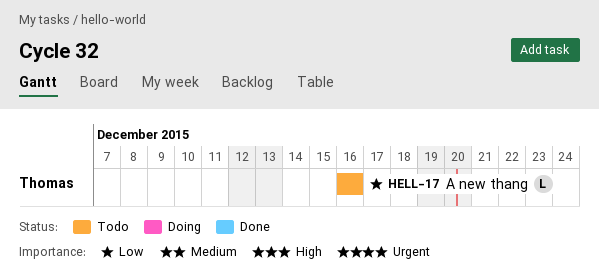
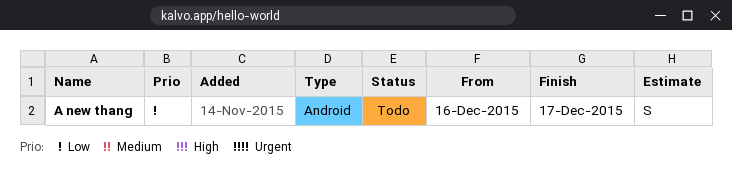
A new thang, estimate: L -> S
A new thang, due: Dec 16 -> Dec 17

